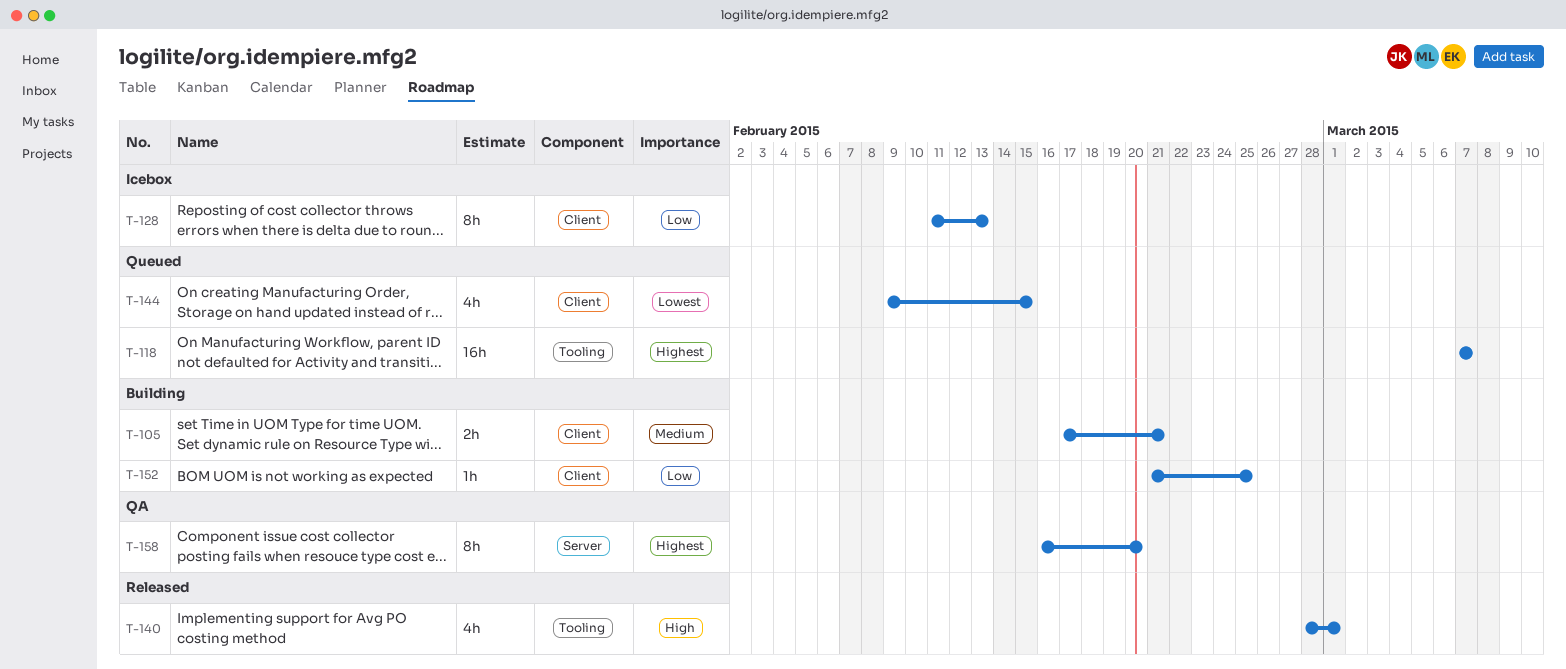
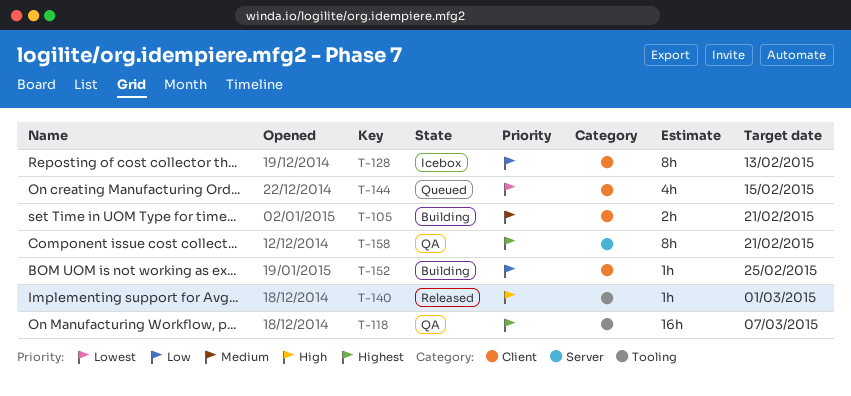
T-118, status: Queued -> QA
T-140, estimate: 4h -> 1h
T-158, due: Feb 20 -> Feb 21

